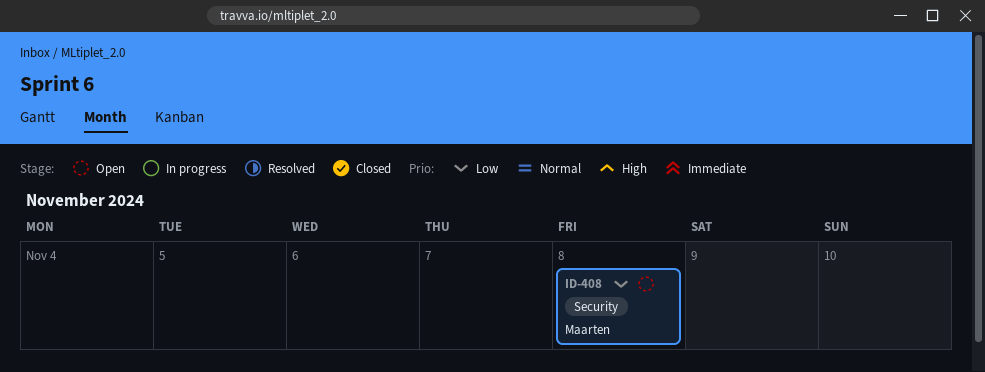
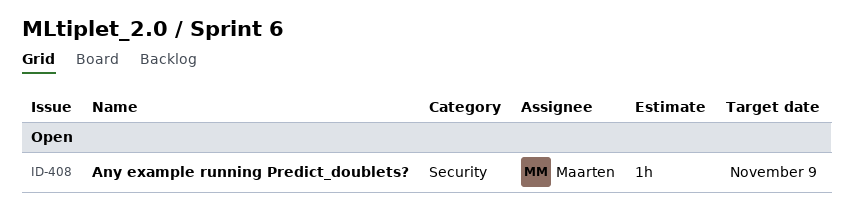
ID-408, due: Nov 8 -> Nov 9

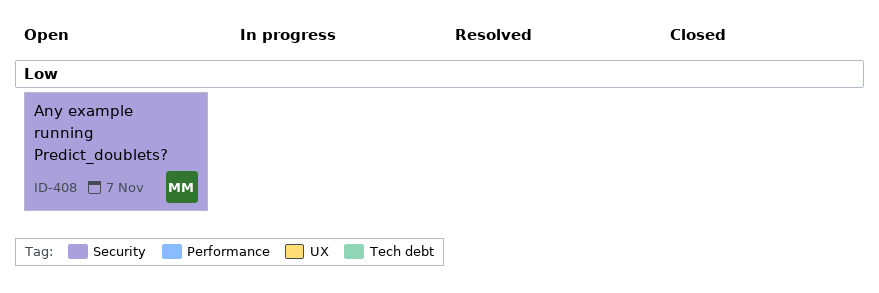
ID-408, due: Nov 9 -> Nov 7

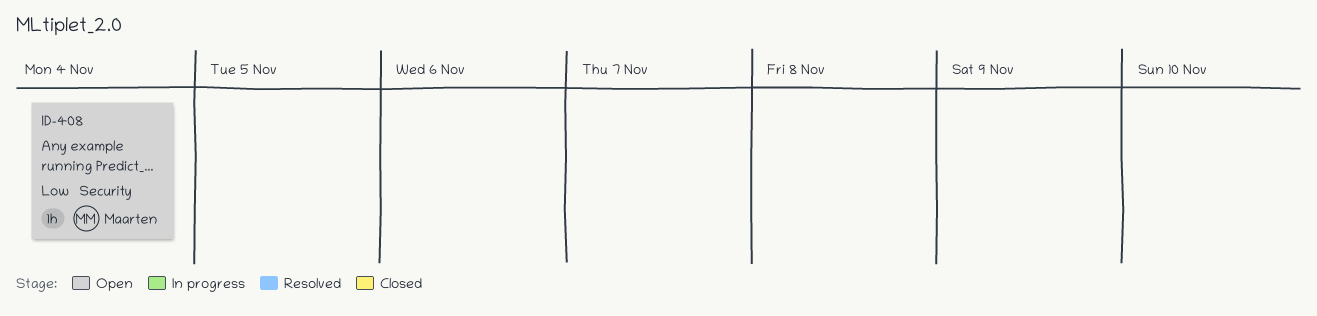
ID-408, due: Nov 7 -> Nov 4

